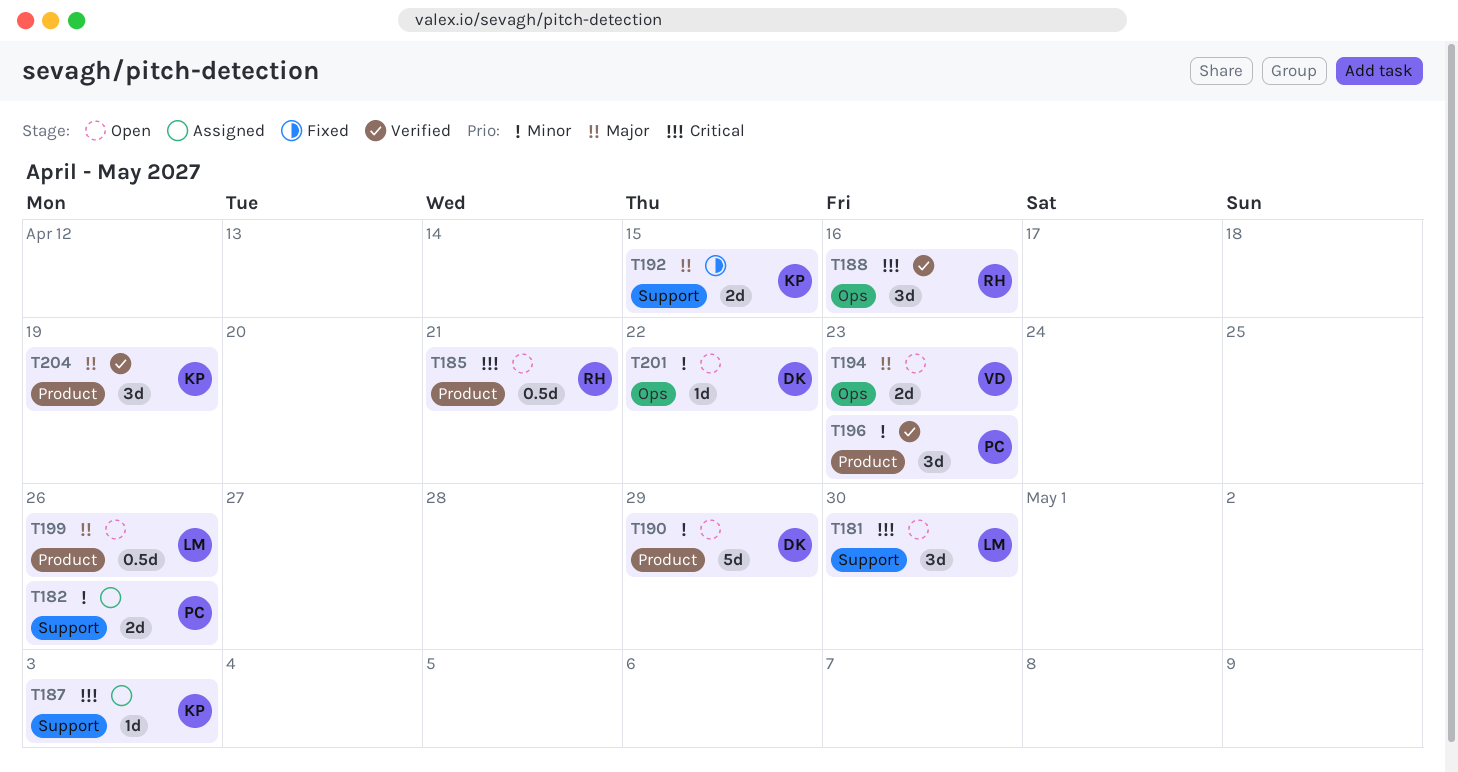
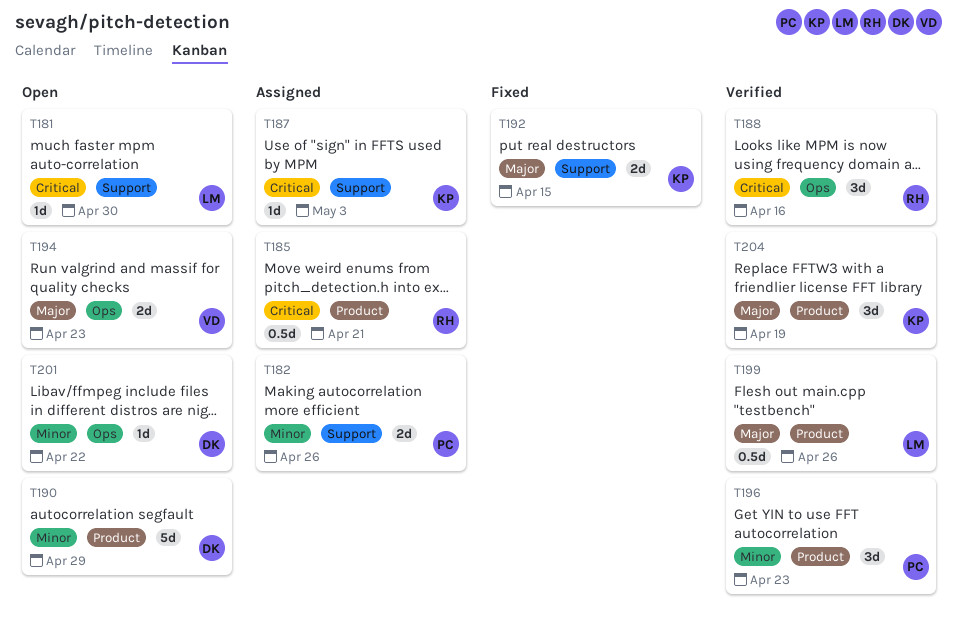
T181, estimate: 3d -> 1d
T185, status: Open -> Assigned
T199, status: Open -> Verified

